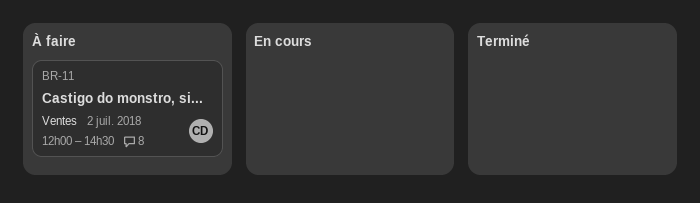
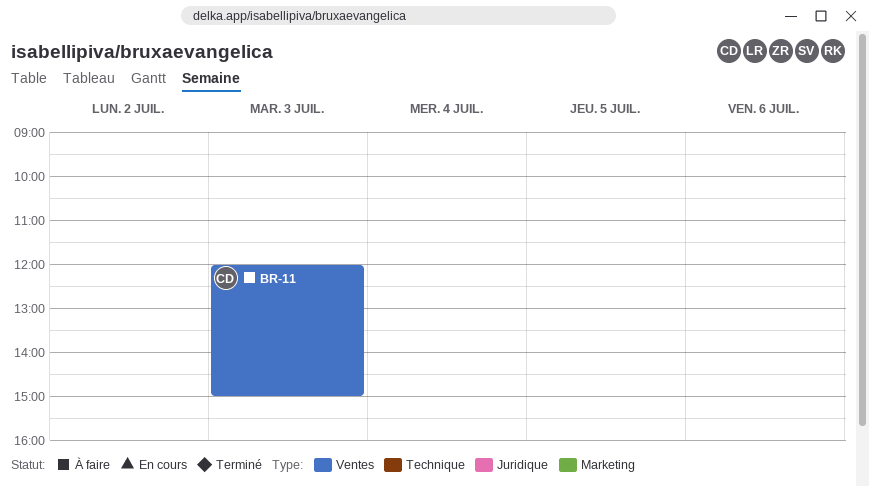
BR-11, day: Jul 2 -> Jul 3
BR-11, ends: 14:30 -> 15:00

